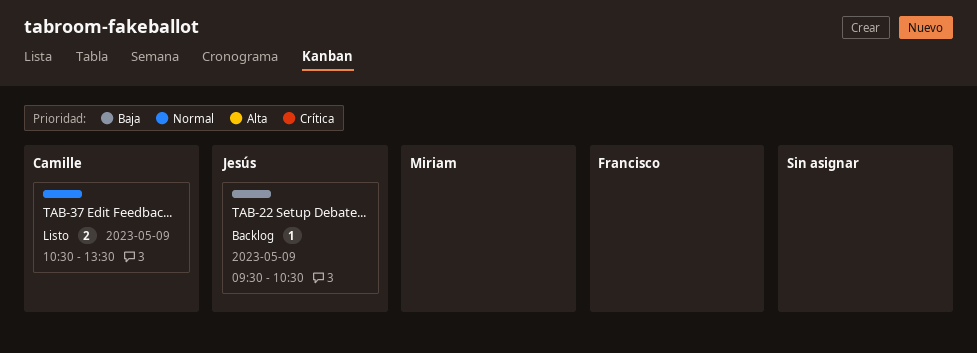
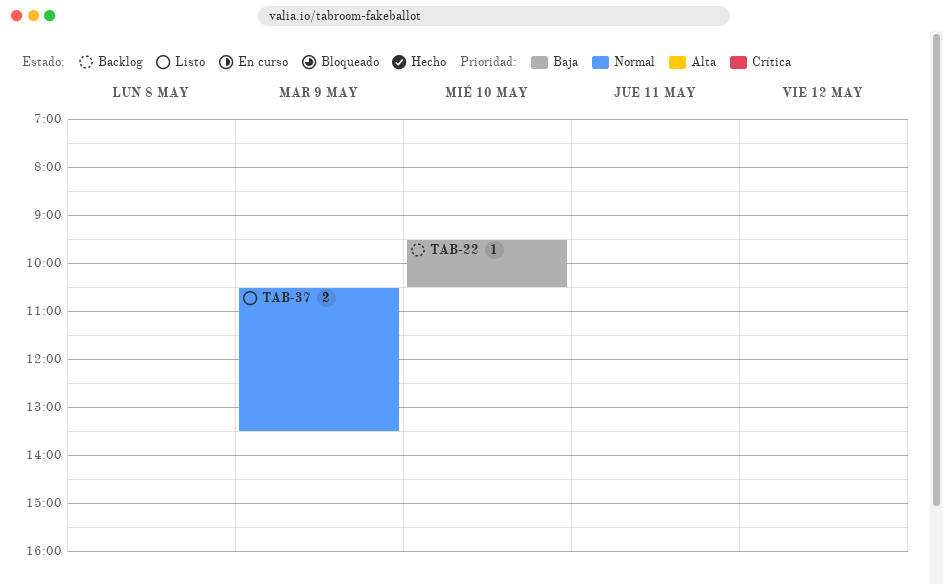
TAB-22, day: May 9 -> May 10

